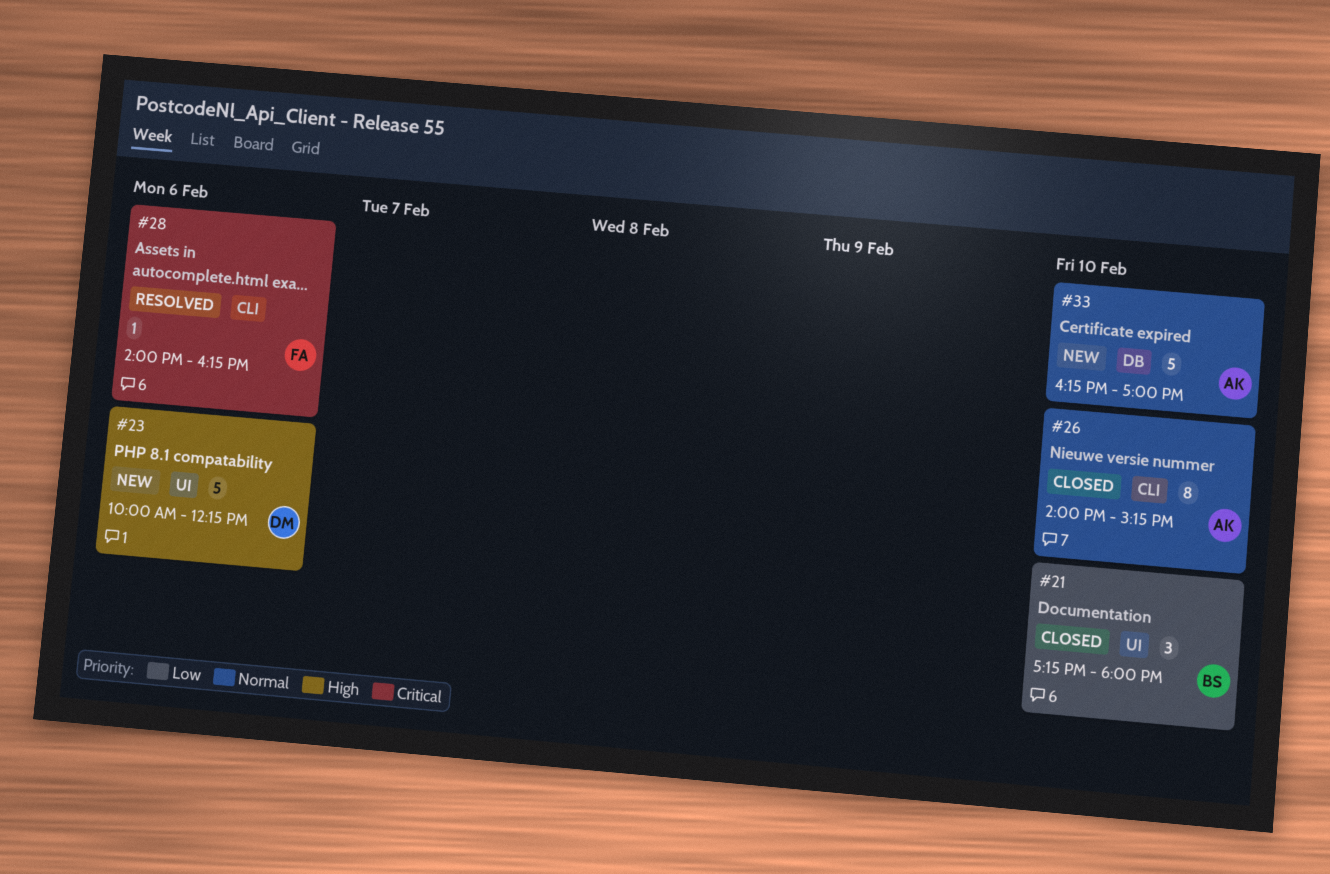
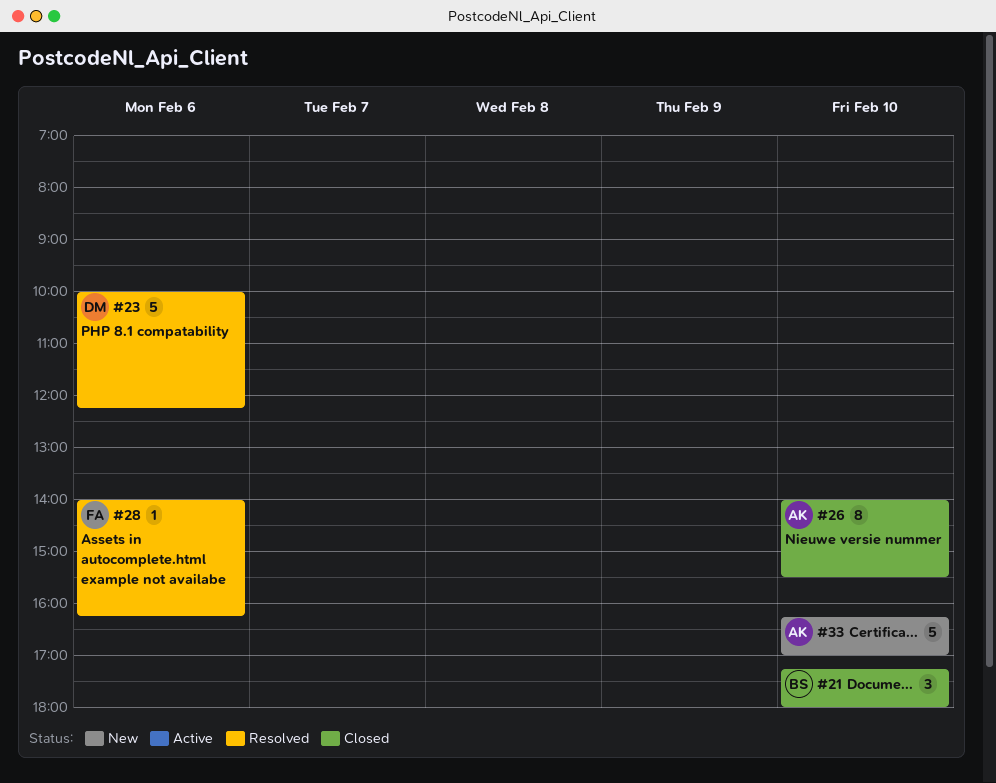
#23, status: New -> Resolved
#26, ends: 15:15 -> 15:30

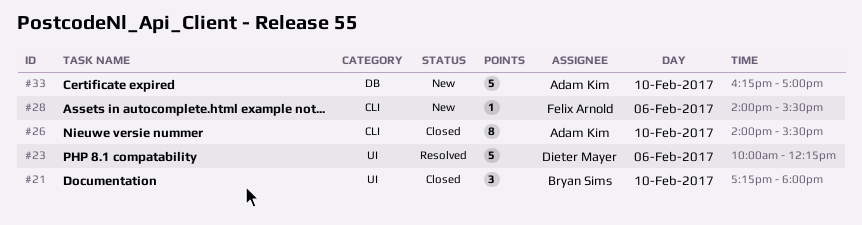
#28, status: Resolved -> New
#28, ends: 16:15 -> 15:30

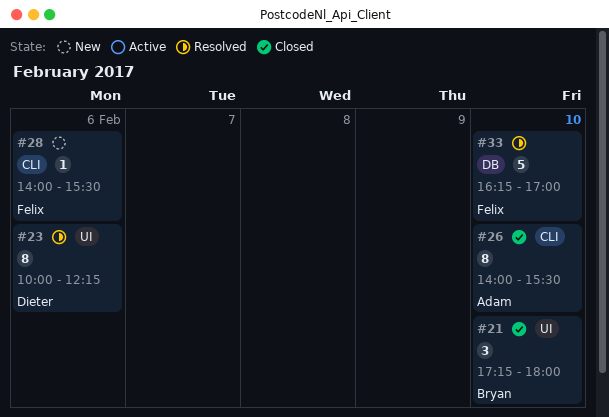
#23, estimate: 5 -> 8
#33, status: New -> Resolved
#33, owner: Adam Kim -> Felix Arnold

